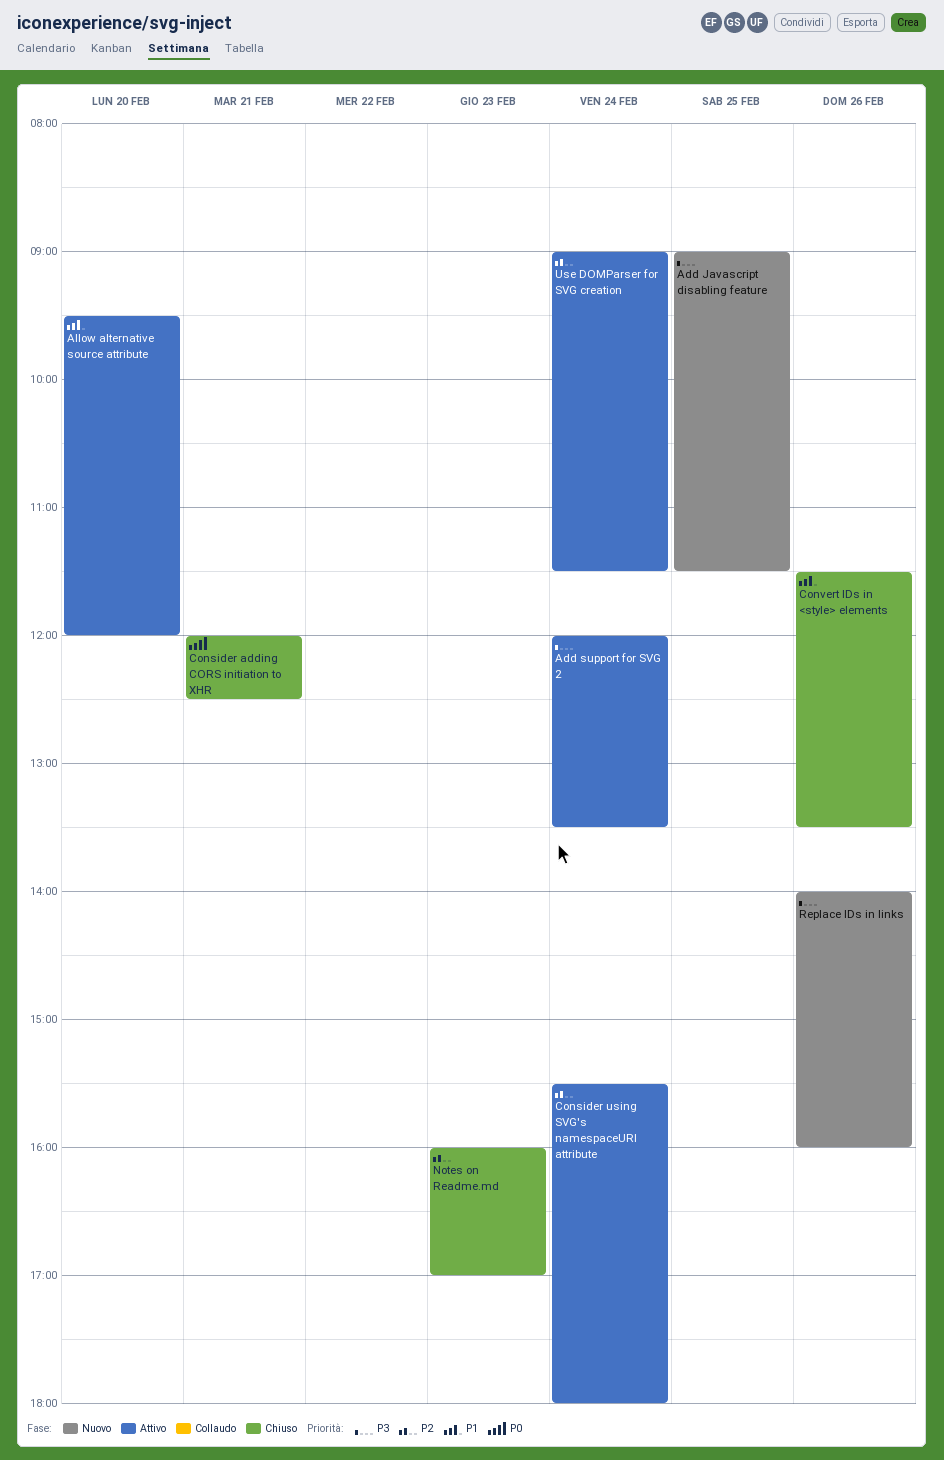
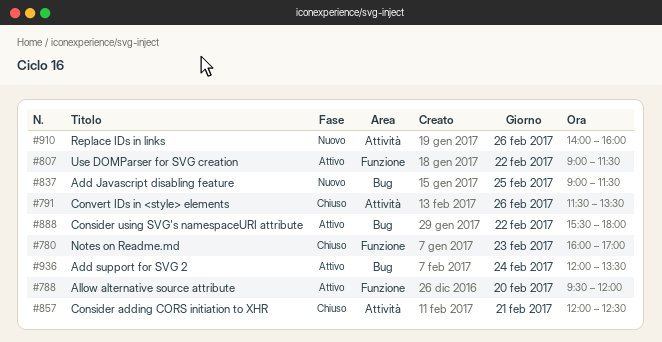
Consider using SVG's namespaceURI attribute, day: Feb 24 -> Feb 22
Use DOMParser for SVG creation, day: Feb 24 -> Feb 22

